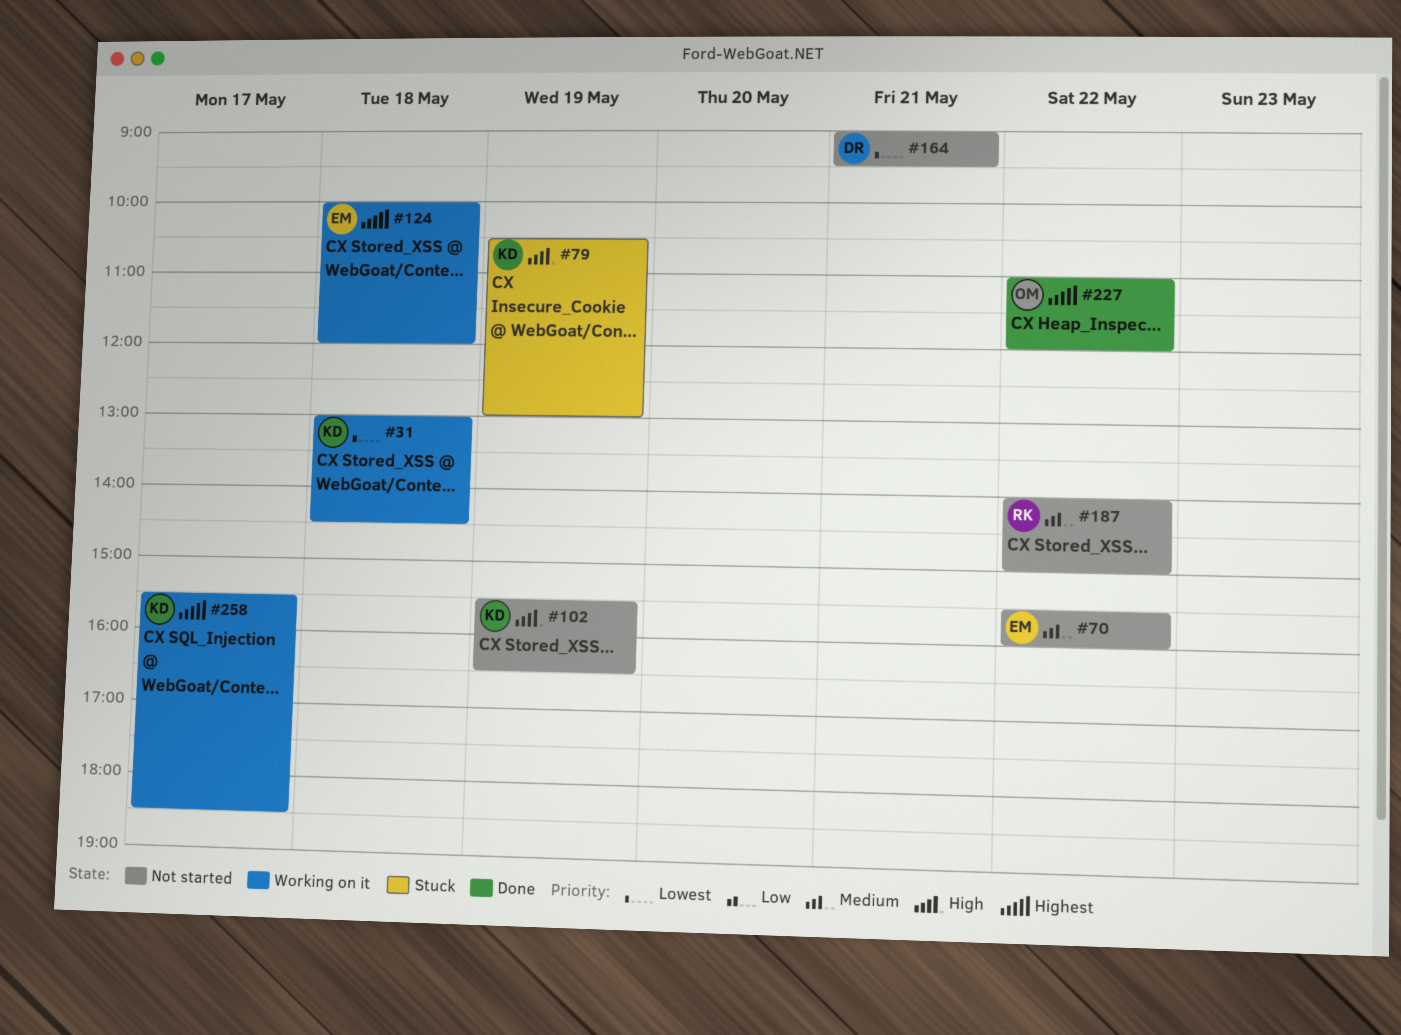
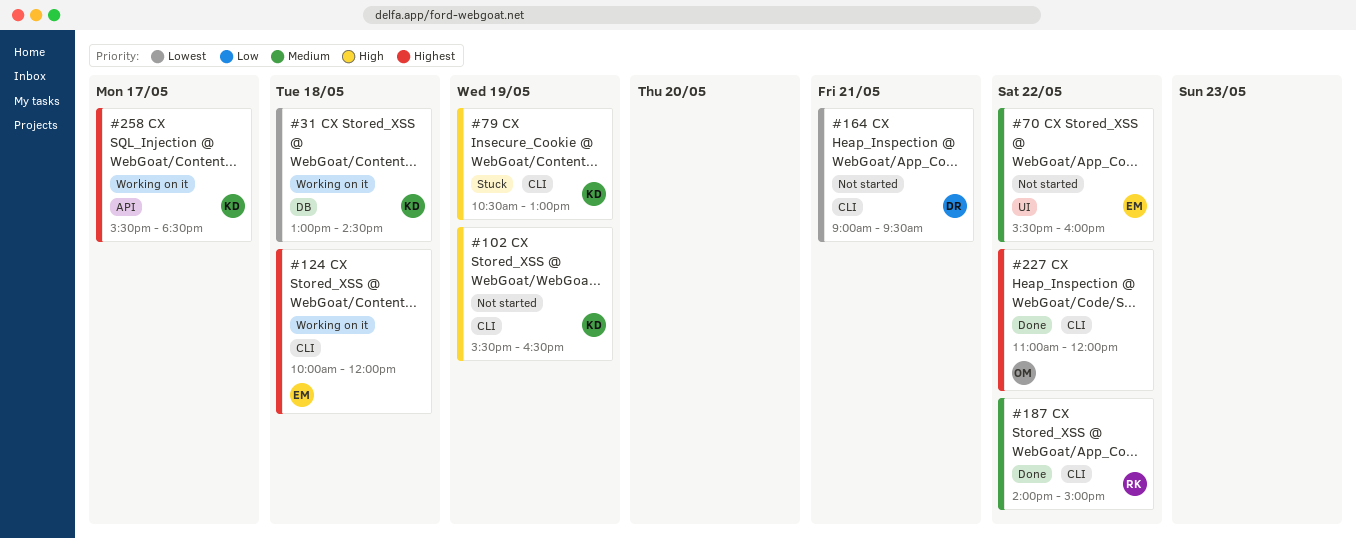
#187, status: Not started -> Done

